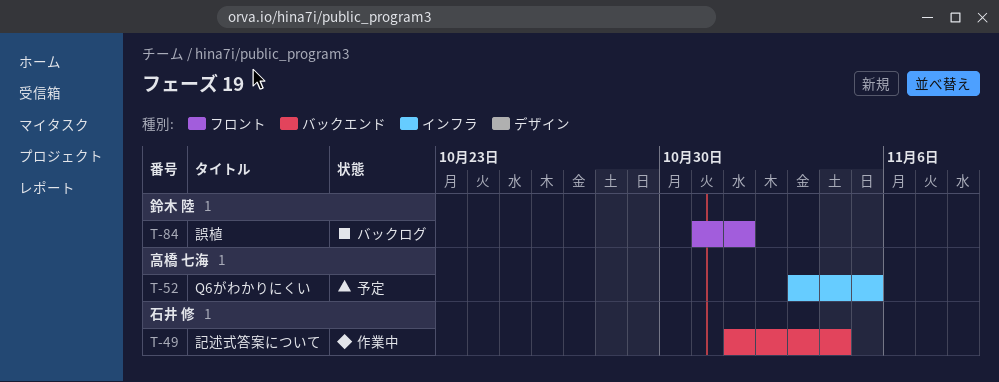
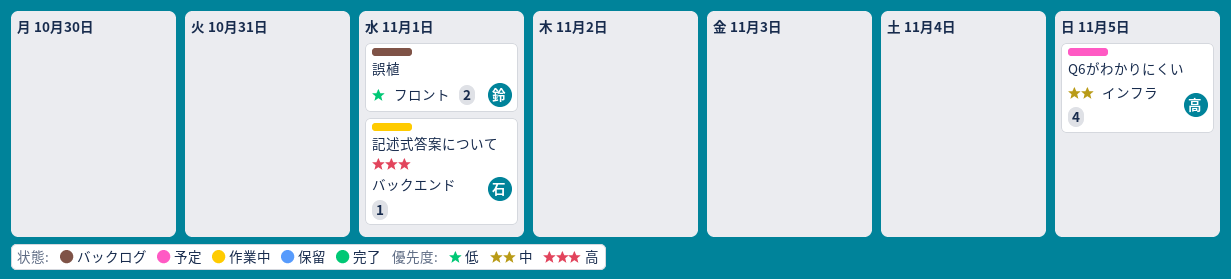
記述式答案について, due: Nov 4 -> Nov 1

